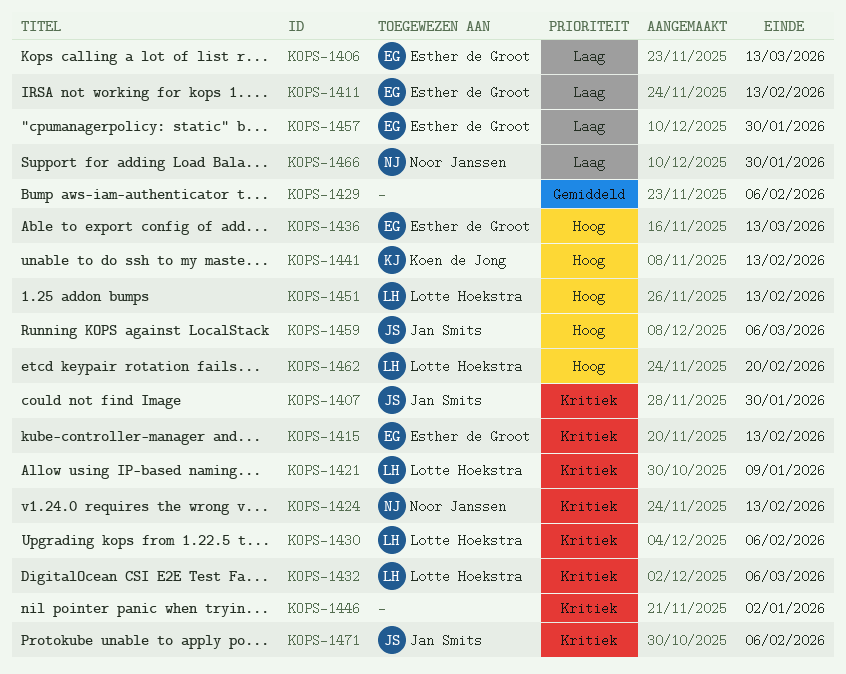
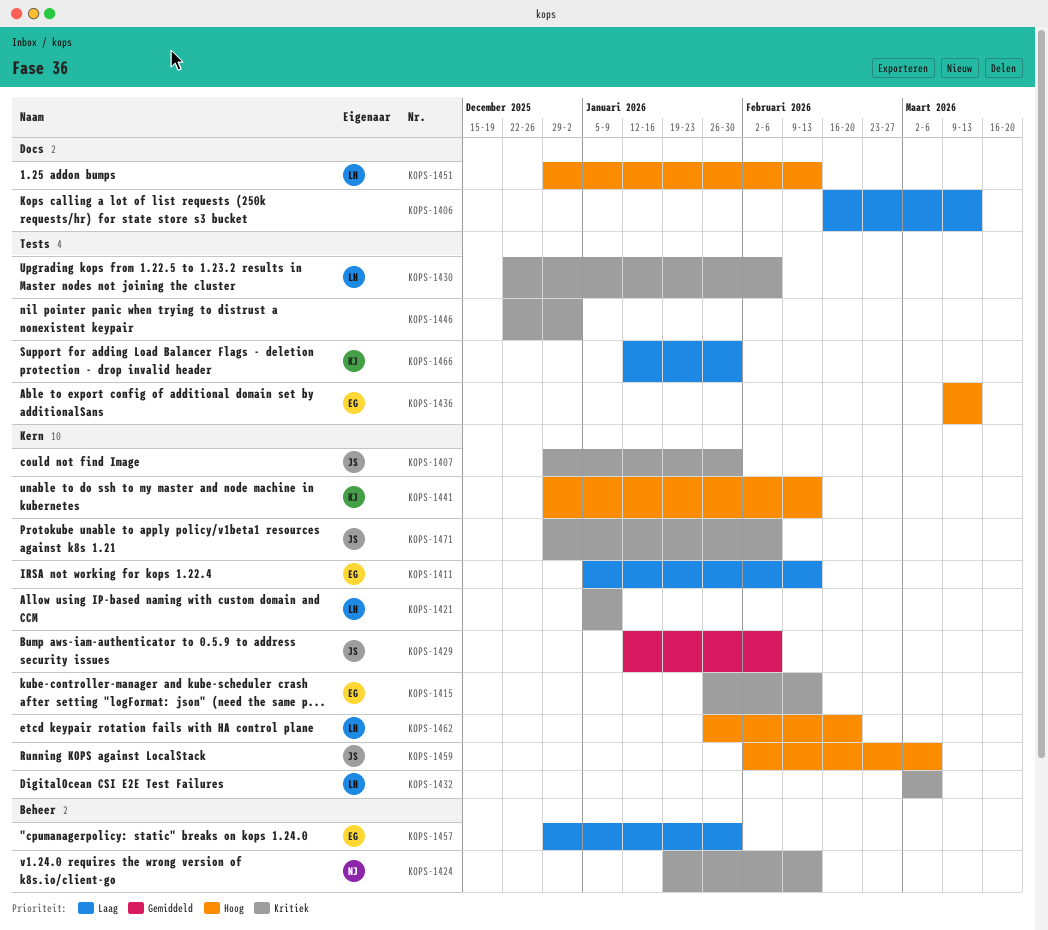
KOPS-1406, owner: Esther de Groot -> none
KOPS-1429, owner: none -> Jan Smits
KOPS-1466, owner: Noor Janssen -> Koen de Jong

